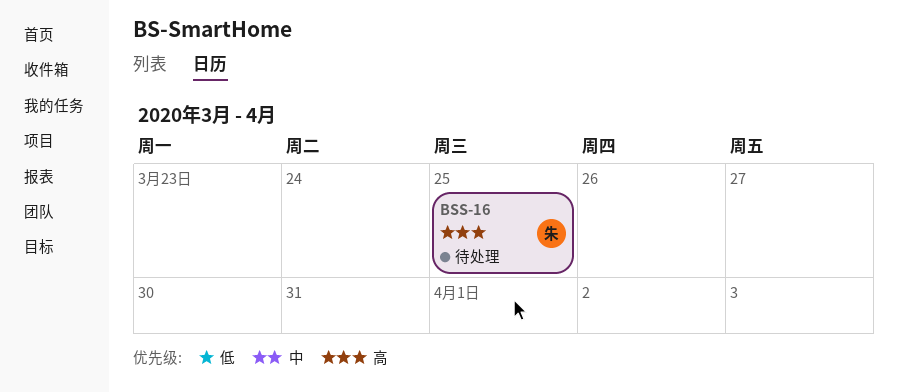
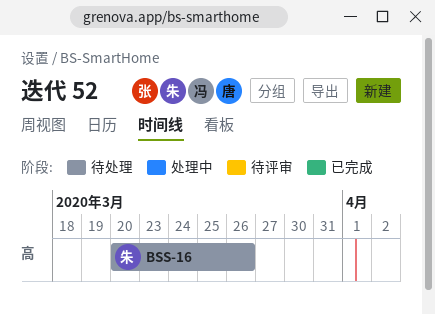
BSS-16, due: Mar 25 -> Mar 26

